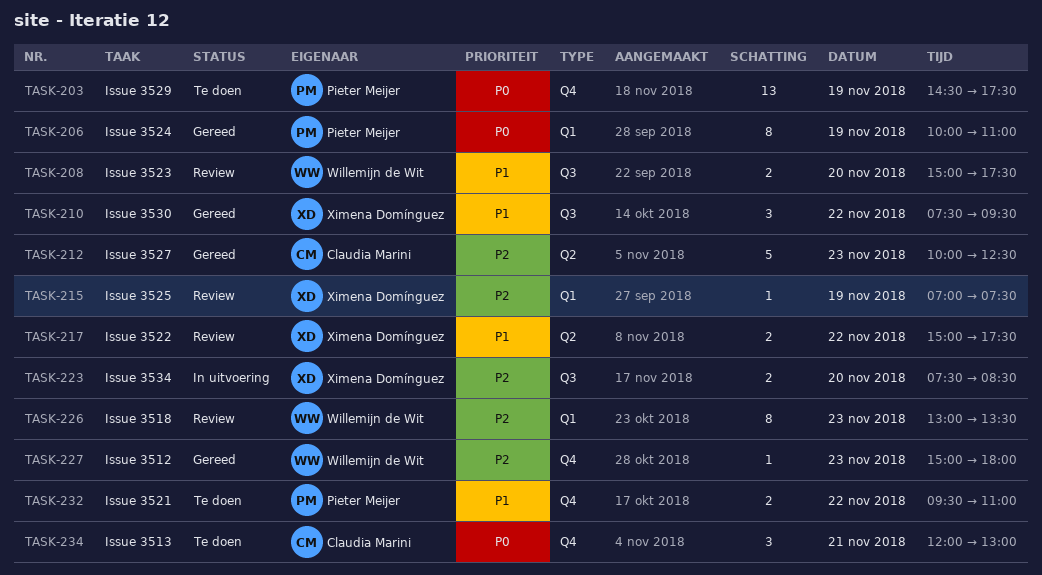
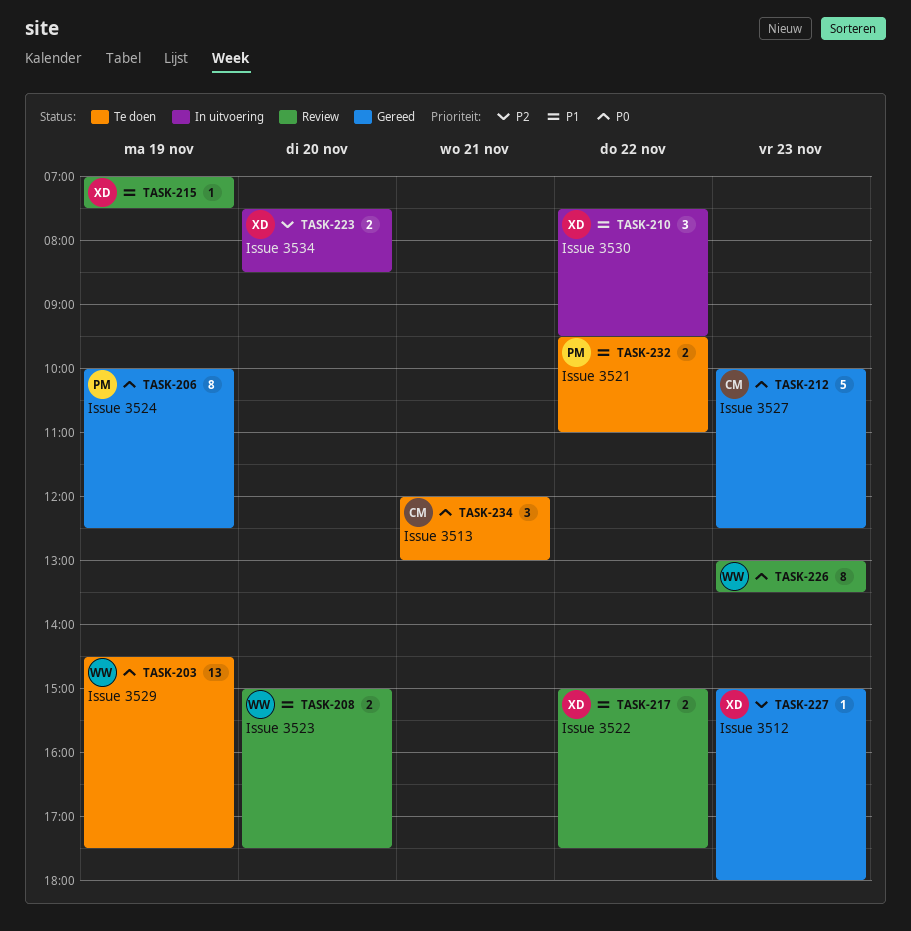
TASK-203, owner: Pieter Meijer -> Willemijn de Wit
TASK-206, ends: 11:00 -> 12:30
TASK-210, status: Gereed -> In uitvoering
TASK-212, priority: P2 -> P0
TASK-215, priority: P2 -> P1
TASK-226, priority: P2 -> P0
TASK-227, owner: Willemijn de Wit -> Ximena Domínguez

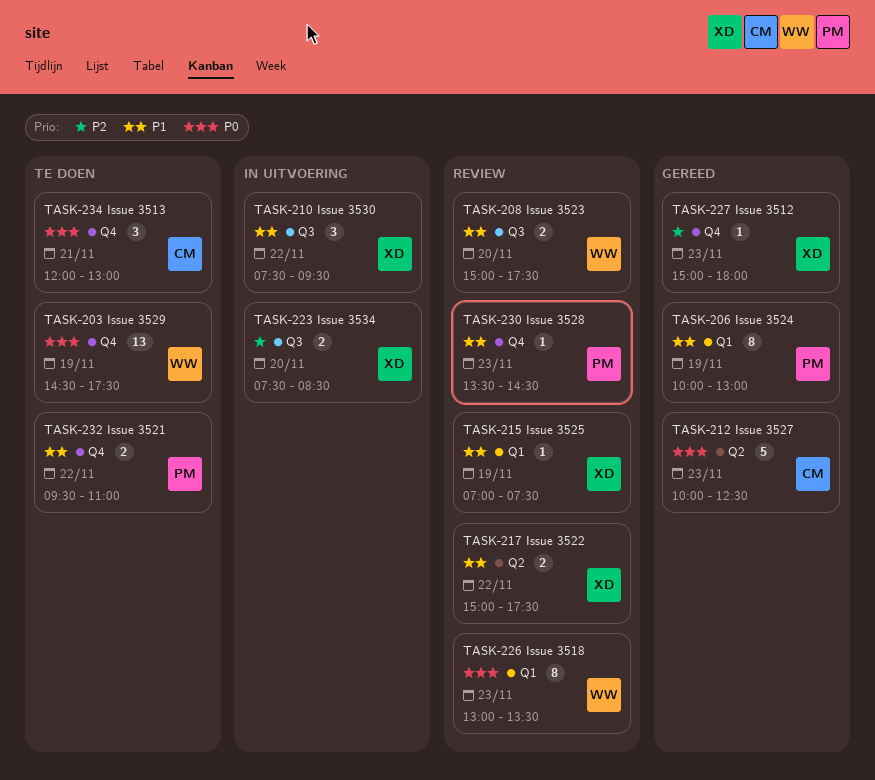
TASK-206, priority: P0 -> P1
TASK-206, ends: 12:30 -> 13:00
TASK-230: none -> present

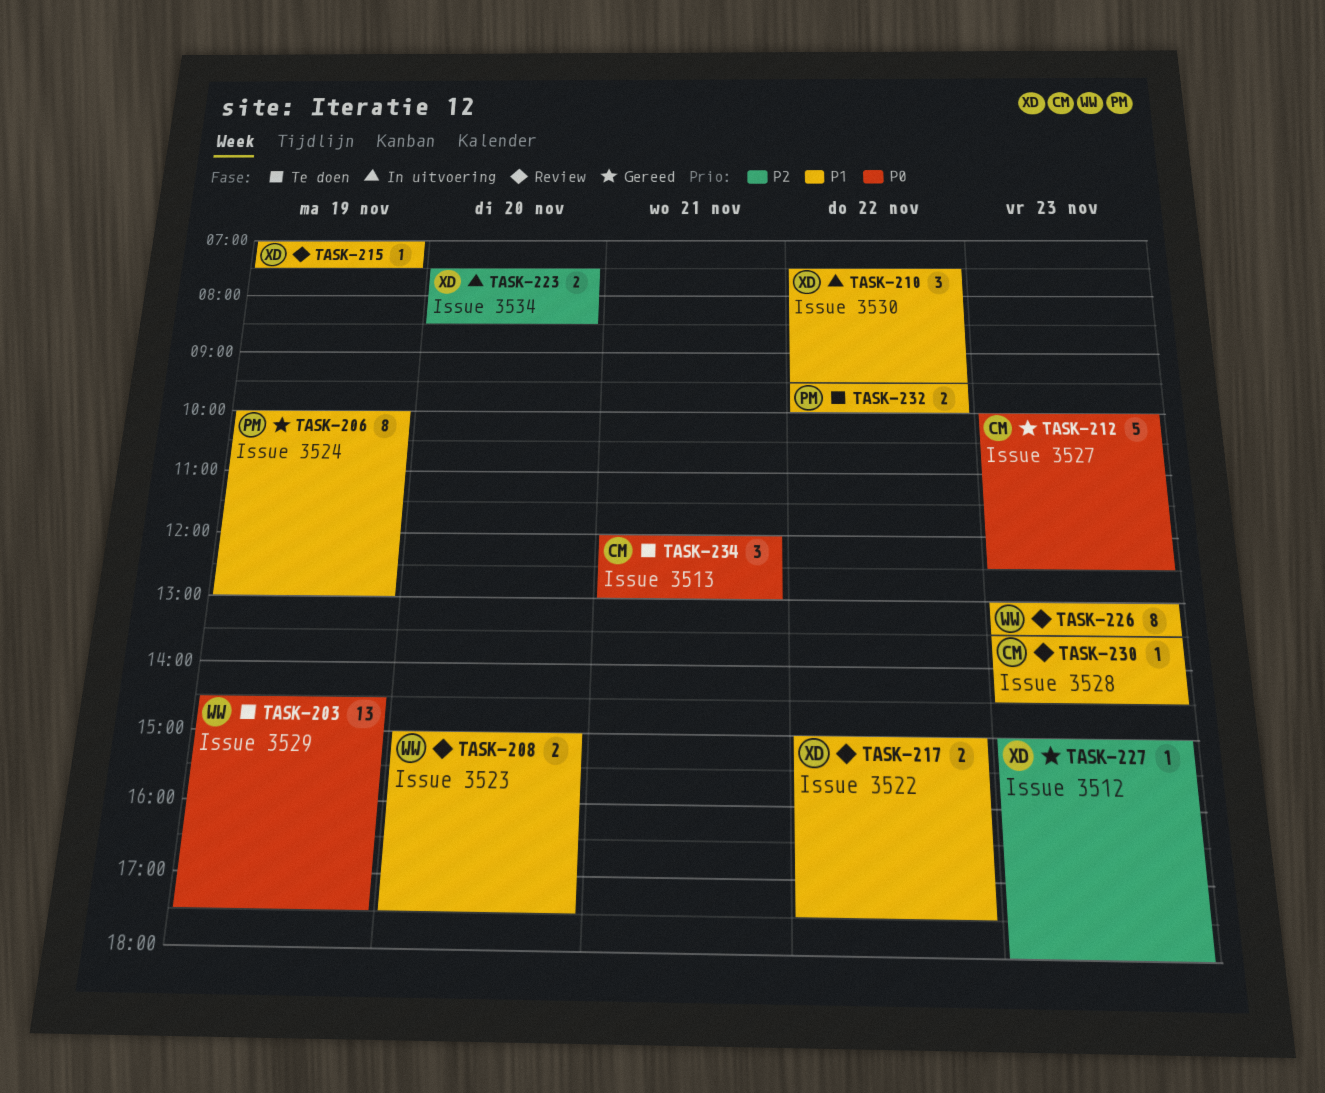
TASK-226, priority: P0 -> P1
TASK-230, owner: PM -> CM
TASK-232, ends: 11:00 -> 10:00

